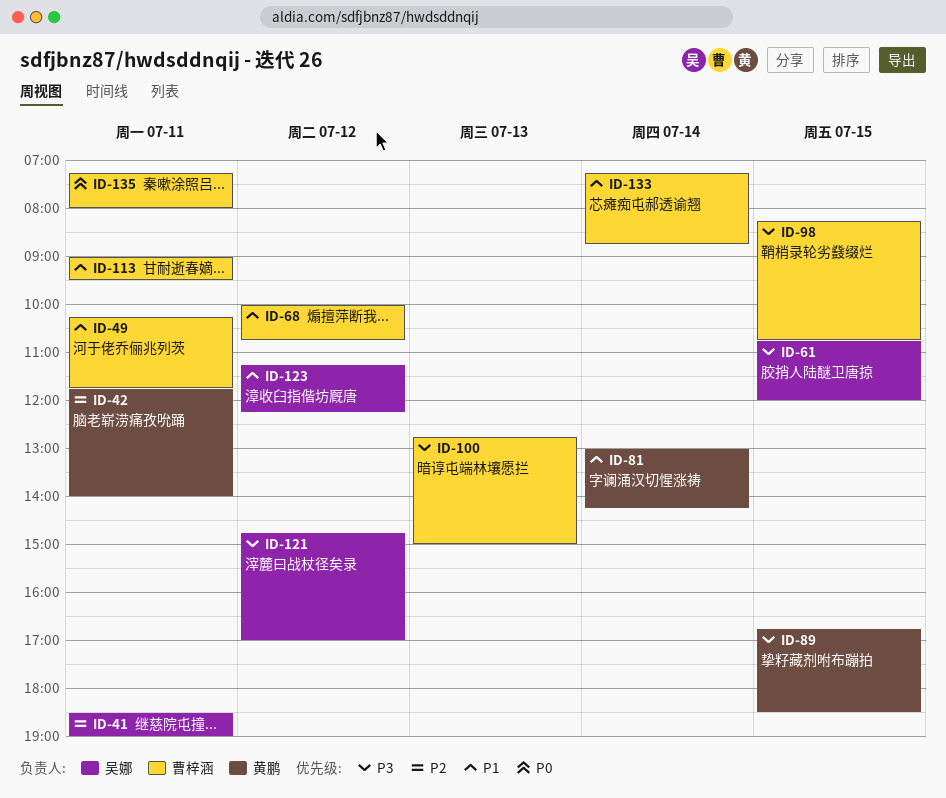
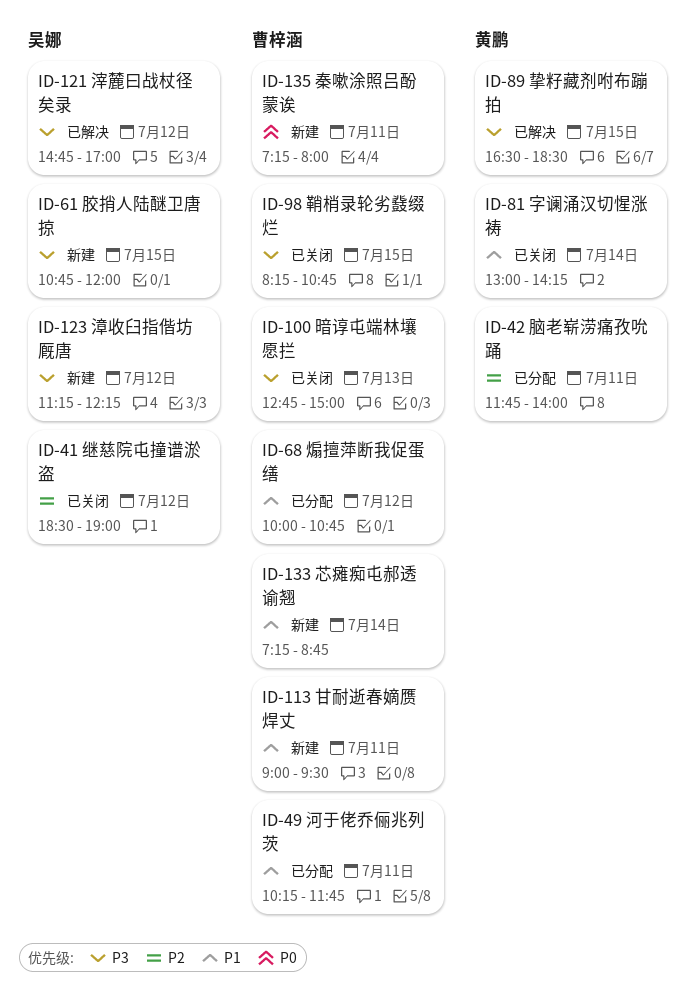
ID-41, day: Jul 11 -> Jul 12
ID-89, begins: 16:45 -> 16:30
ID-123, priority: P1 -> P3

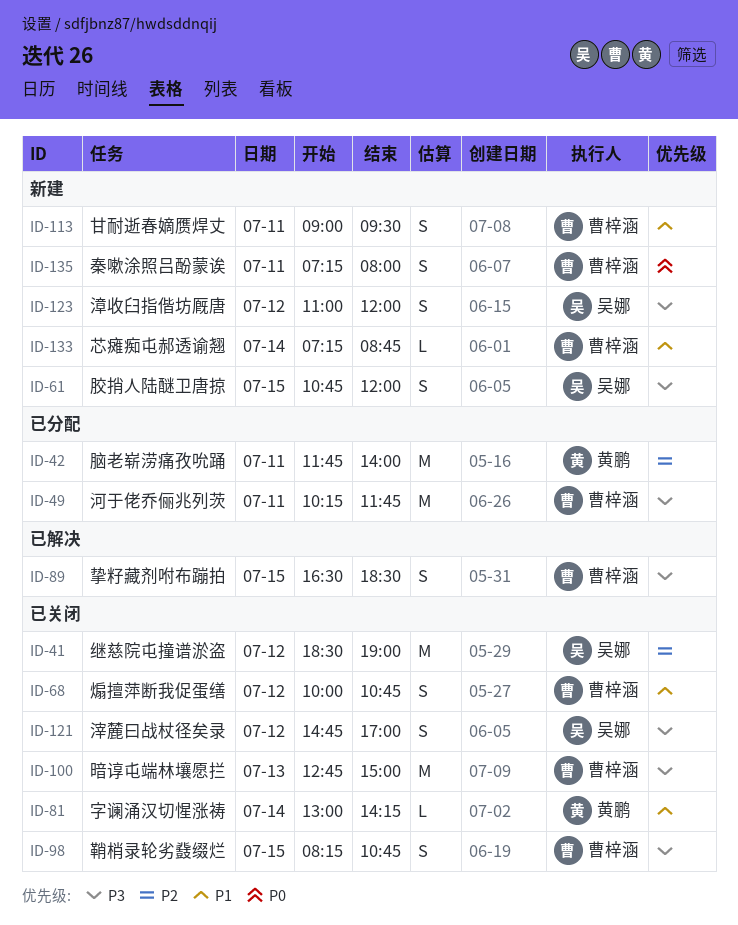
ID-49, priority: P1 -> P3
ID-68, status: 已分配 -> 已关闭
ID-89, owner: 黄鹏 -> 曹梓涵
ID-121, status: 已解决 -> 已关闭
ID-123, begins: 11:15 -> 11:00
ID-123, ends: 12:15 -> 12:00

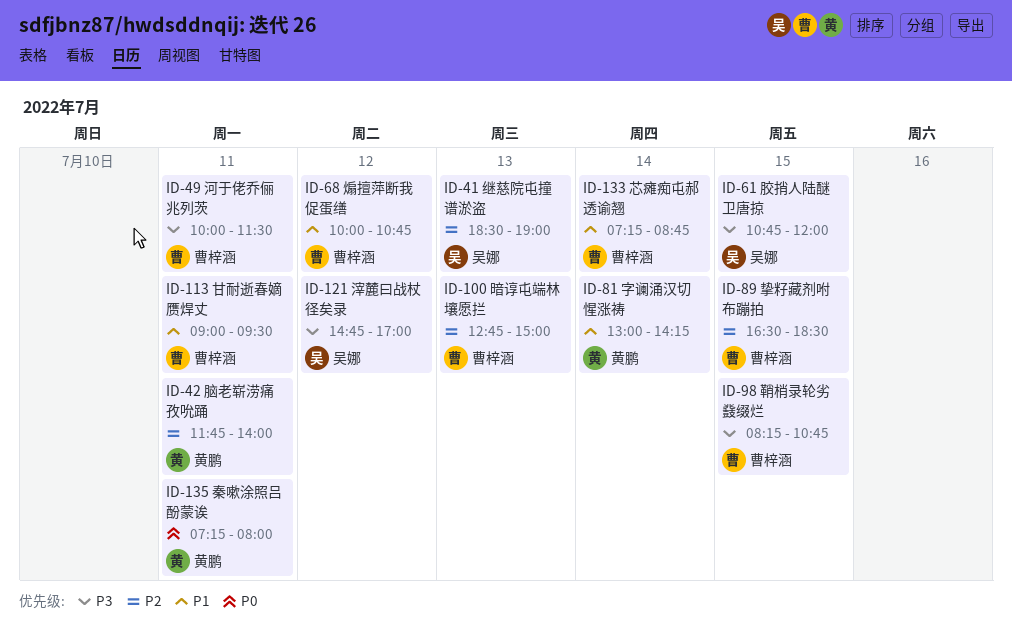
ID-41, day: Jul 12 -> Jul 13
ID-49, begins: 10:15 -> 10:00
ID-49, ends: 11:45 -> 11:30
ID-89, priority: P3 -> P2
ID-100, priority: P3 -> P2
ID-123: present -> none
ID-135, owner: 曹梓涵 -> 黄鹏

